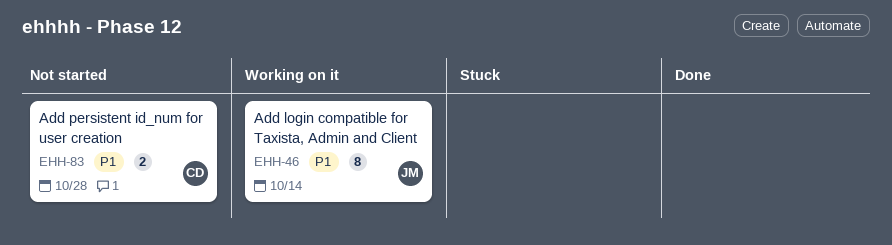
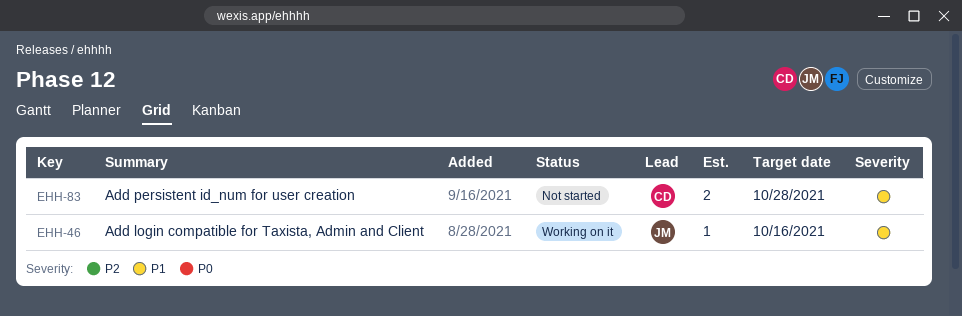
EHH-46, estimate: 8 -> 1
EHH-46, due: Oct 14 -> Oct 16

